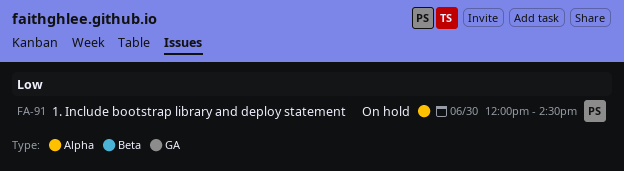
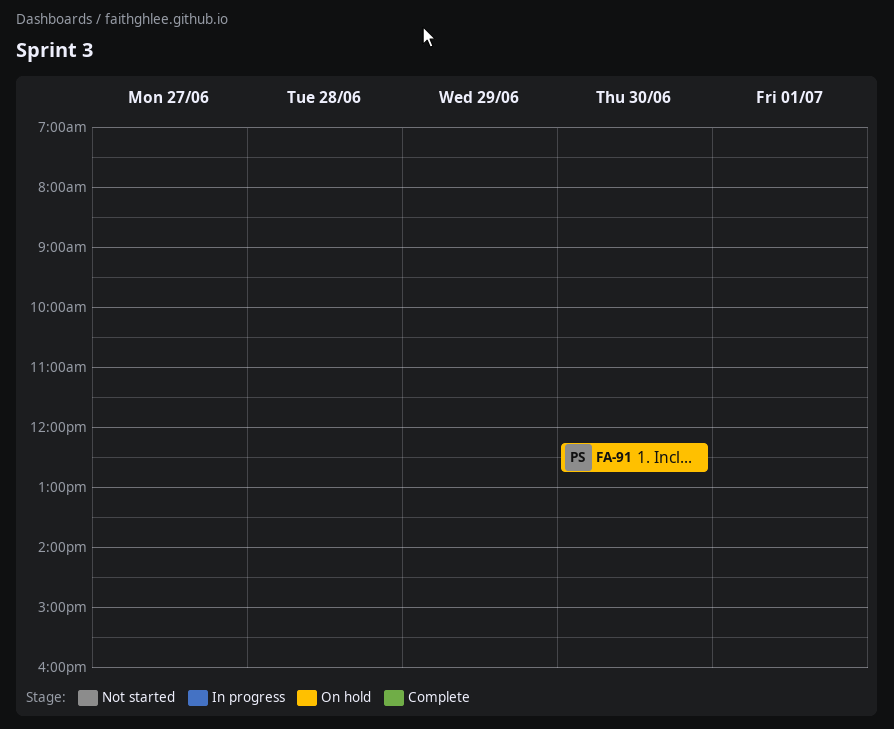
FA-91, begins: 12:00 -> 12:15
FA-91, ends: 14:30 -> 12:45

